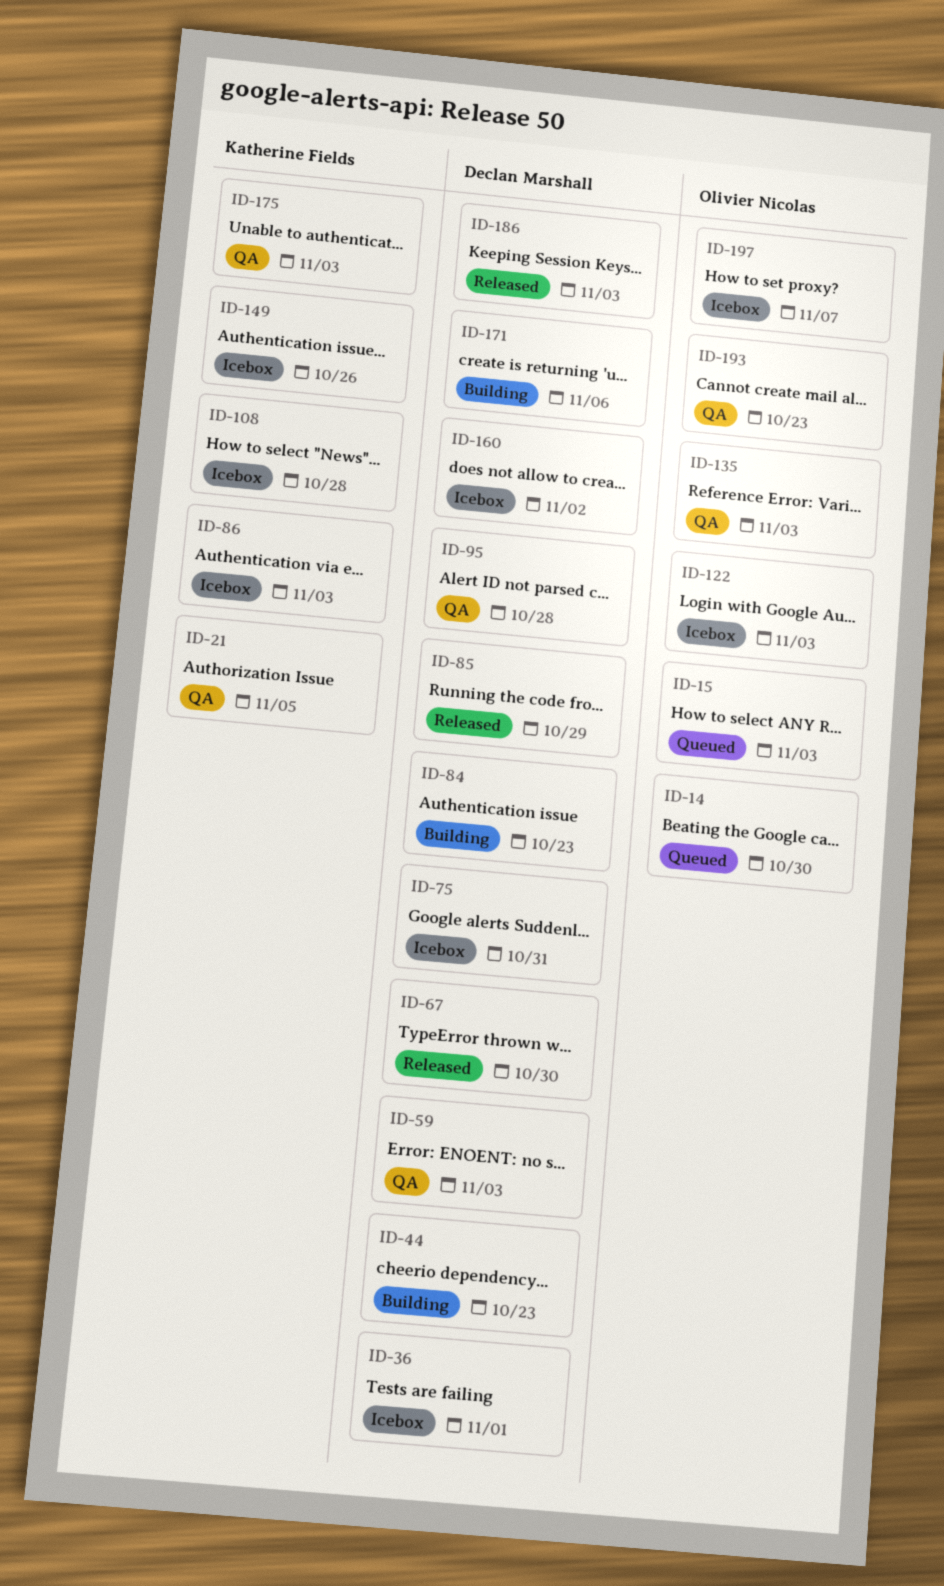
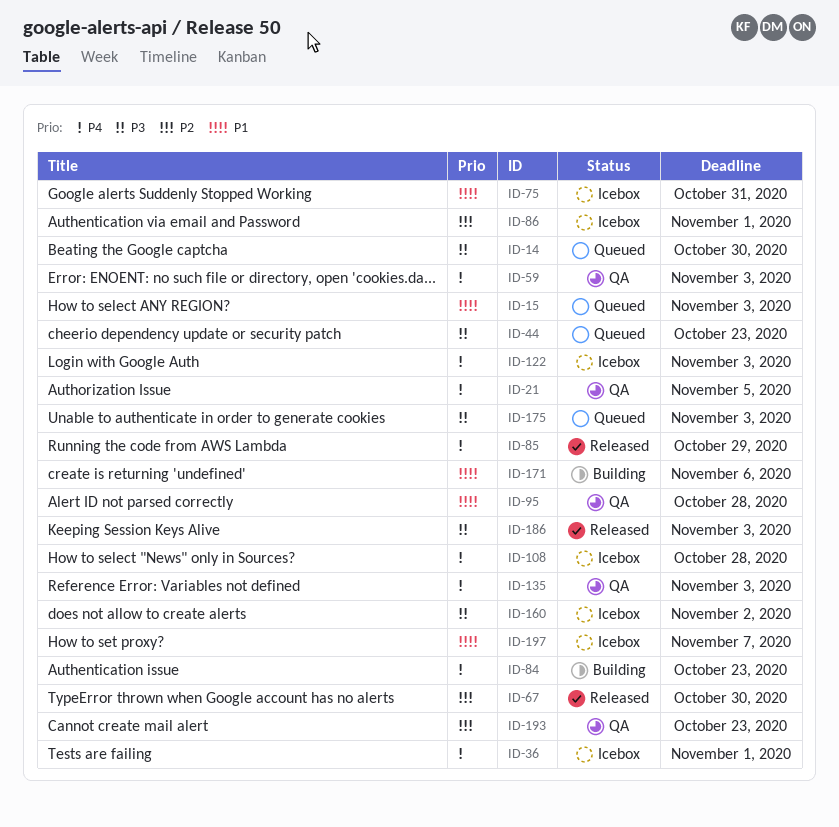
ID-44, status: Building -> Queued
ID-86, due: Nov 3 -> Nov 1
ID-149: present -> none
ID-175, status: QA -> Queued

